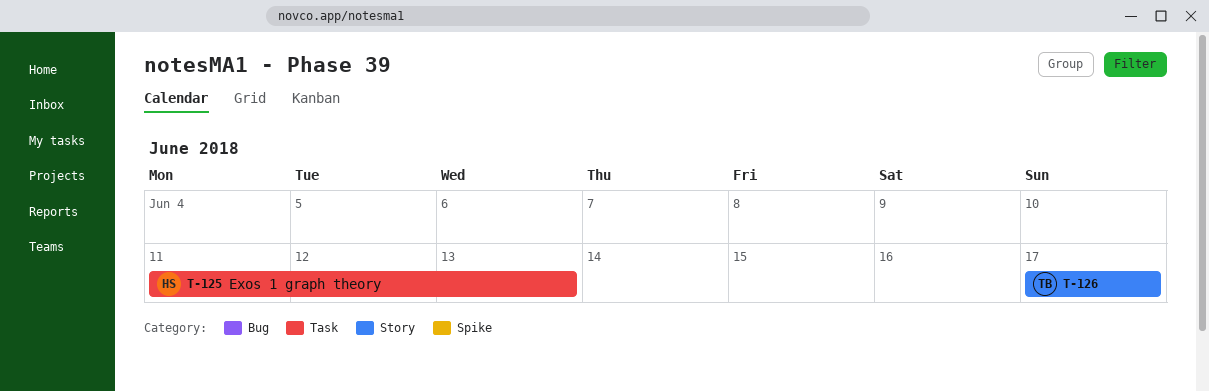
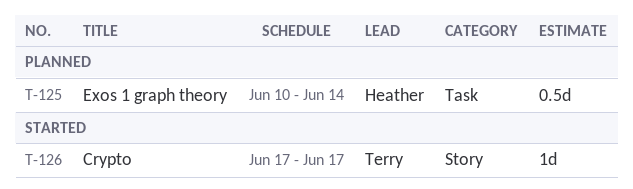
T-125, start: Jun 11 -> Jun 10
T-125, due: Jun 13 -> Jun 14

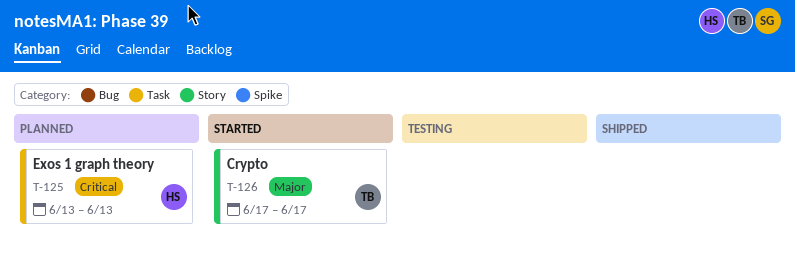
T-125, start: Jun 10 -> Jun 13
T-125, due: Jun 14 -> Jun 13

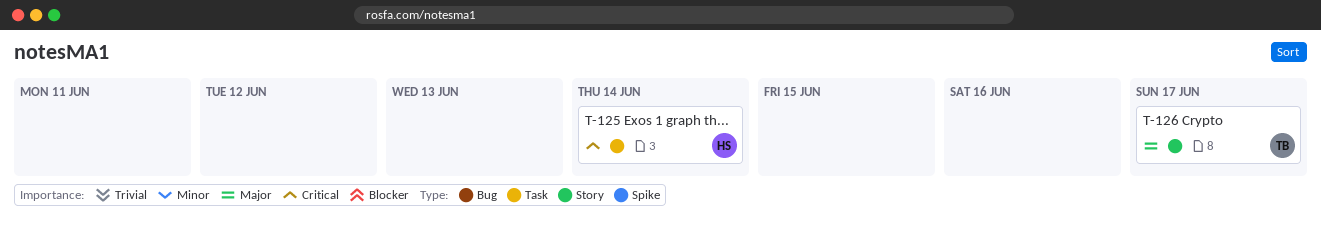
T-125, due: Jun 13 -> Jun 14

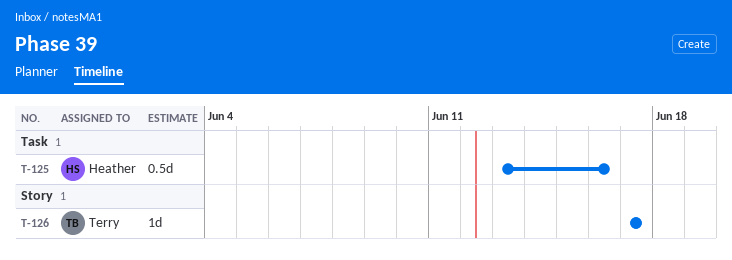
T-125, due: Jun 14 -> Jun 16

